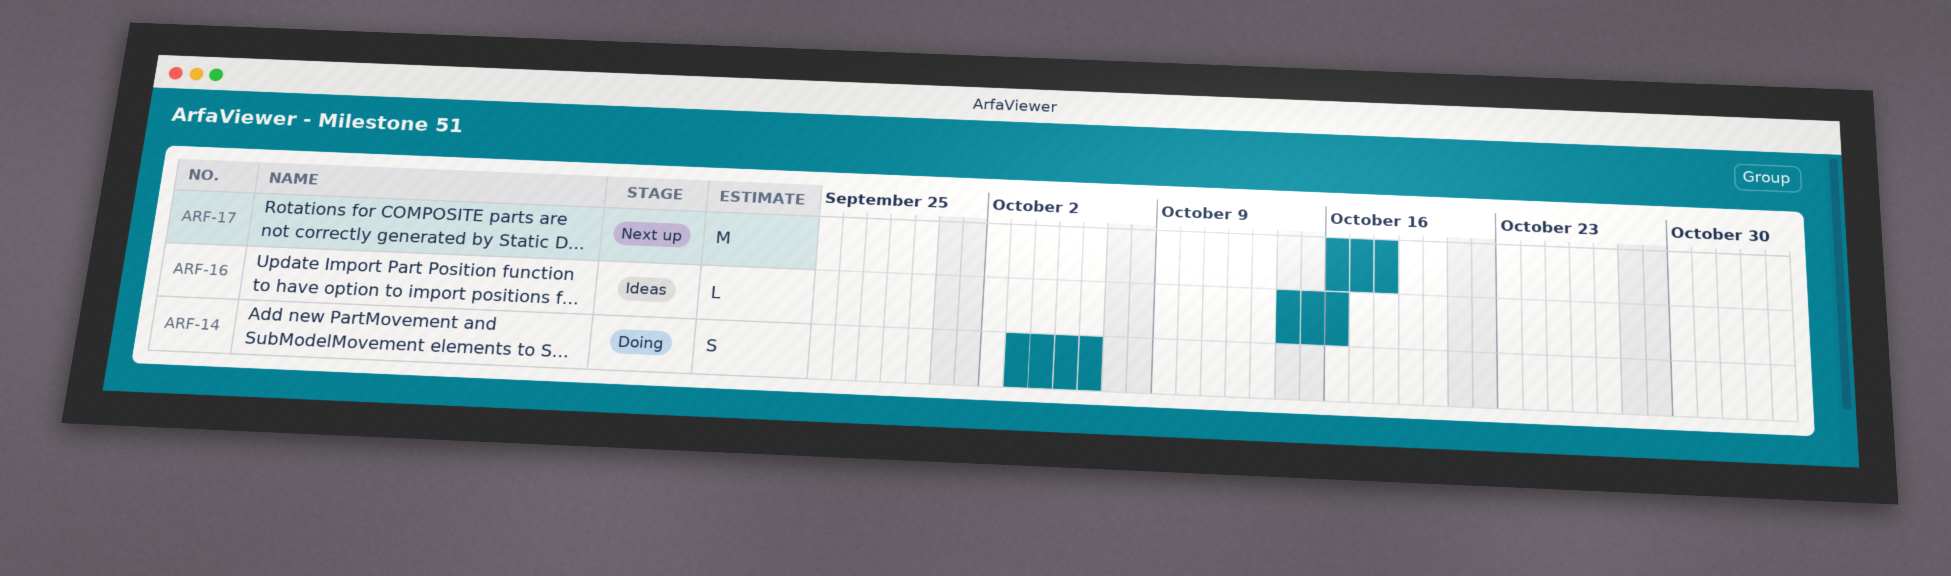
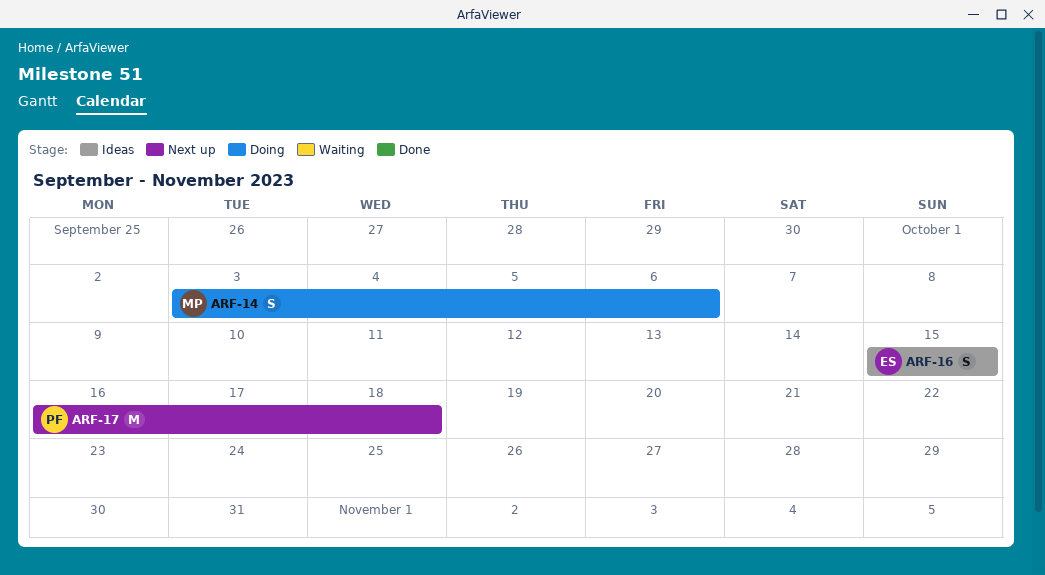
ARF-16, estimate: L -> S
ARF-16, start: Oct 14 -> Oct 15
ARF-16, due: Oct 16 -> Oct 15

